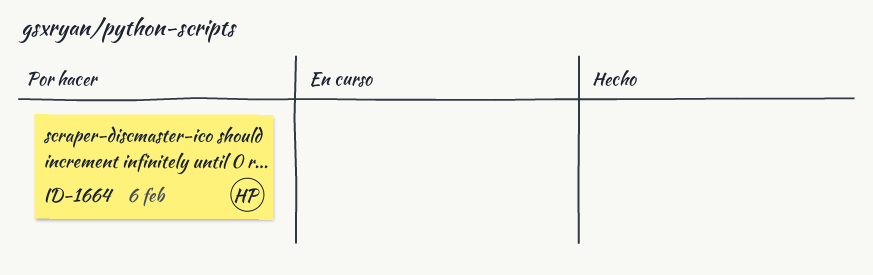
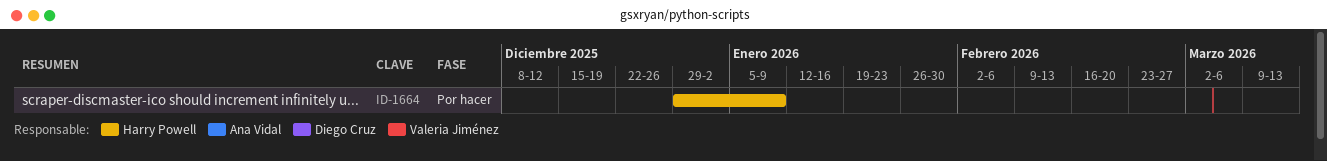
ID-1664, due: Feb 6 -> Jan 9

